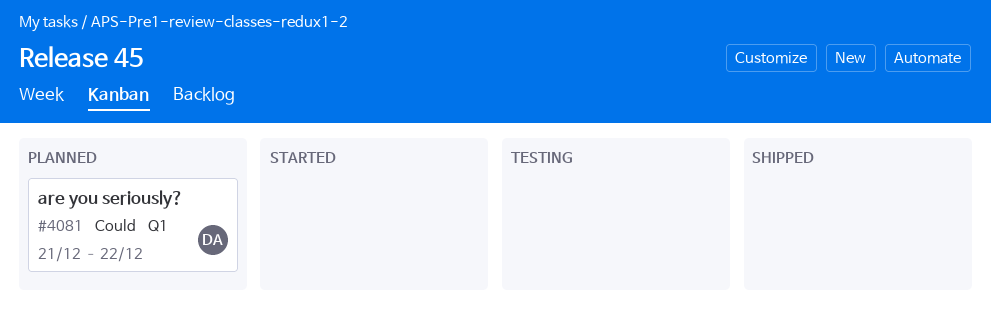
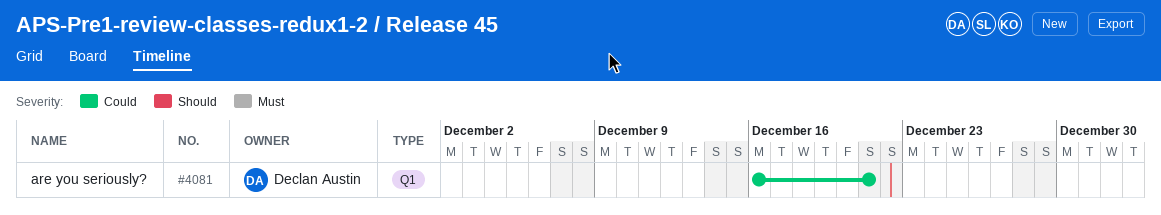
#4081, start: Dec 21 -> Dec 16
#4081, due: Dec 22 -> Dec 21

